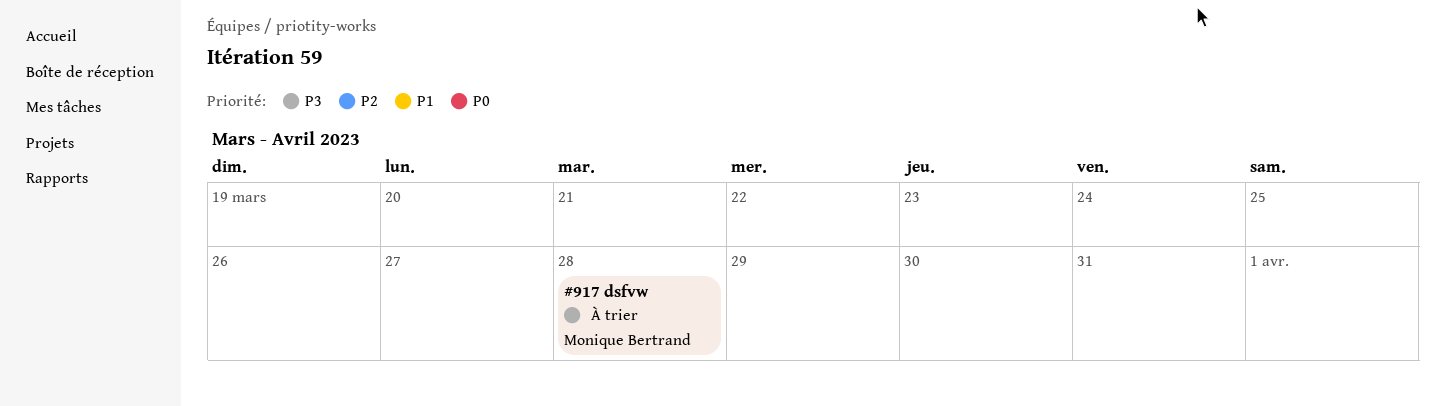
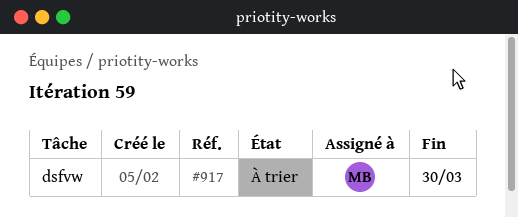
#917, due: Mar 28 -> Mar 30

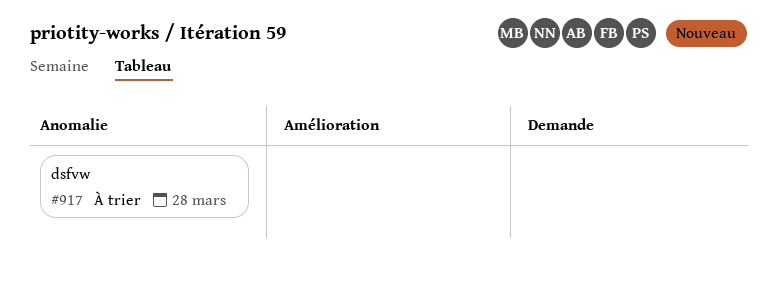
#917, due: Mar 30 -> Mar 28

